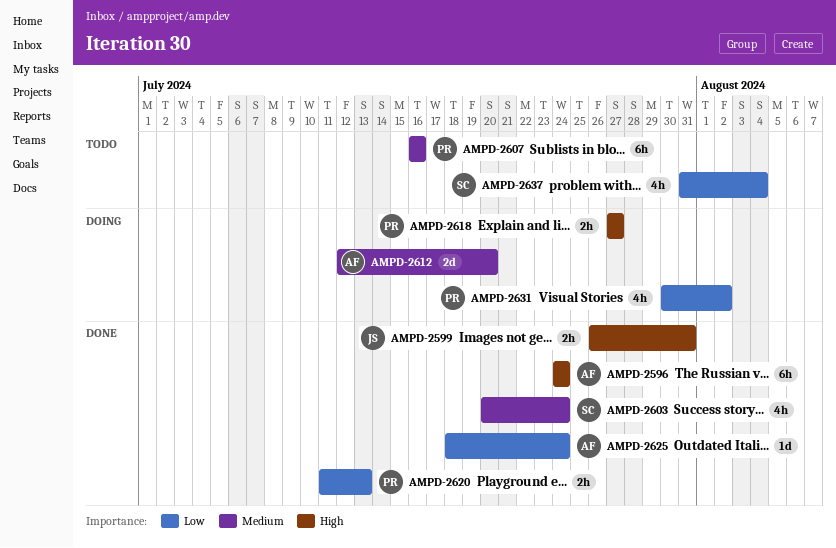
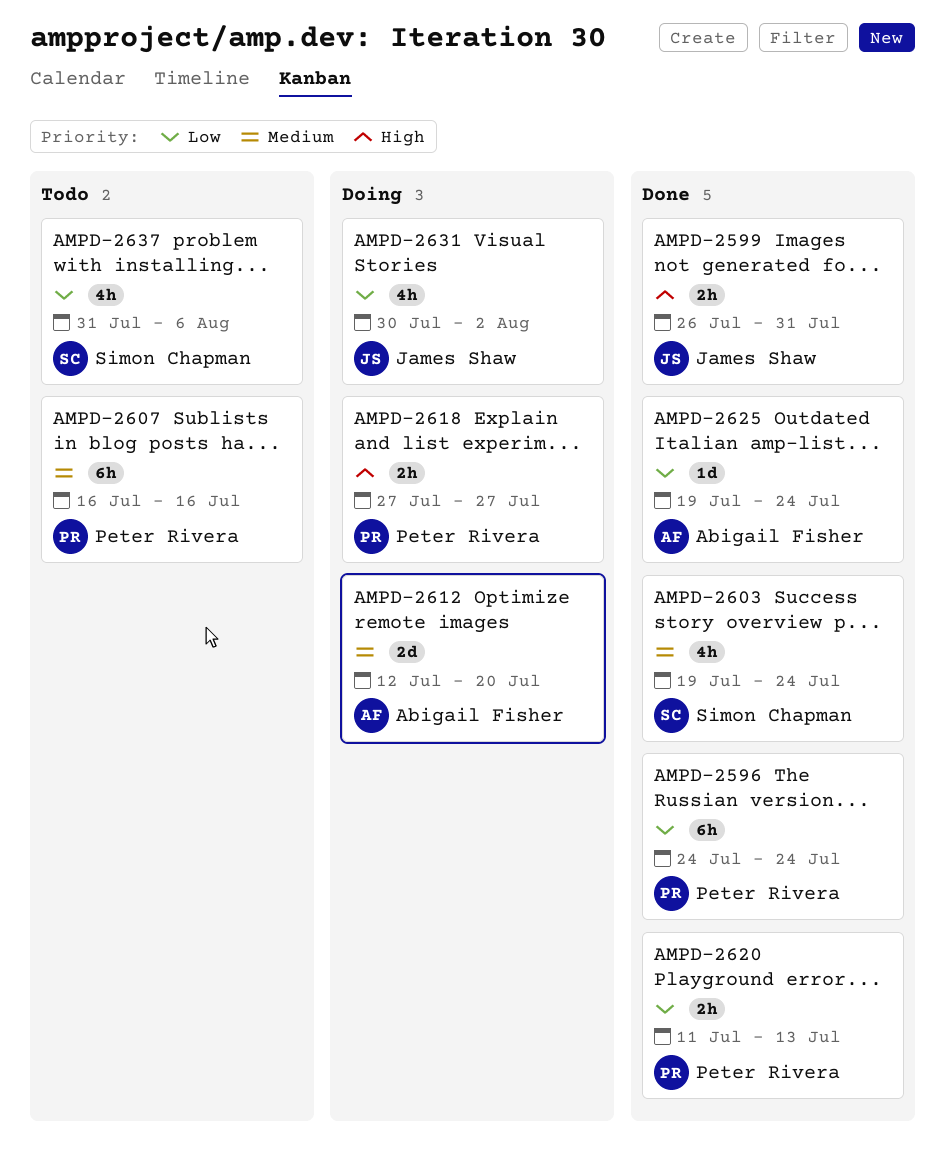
AMPD-2596, owner: Abigail Fisher -> Peter Rivera
AMPD-2596, priority: High -> Low
AMPD-2603, start: Jul 20 -> Jul 19
AMPD-2625, start: Jul 18 -> Jul 19
AMPD-2631, owner: Peter Rivera -> James Shaw
AMPD-2637, due: Aug 4 -> Aug 6

